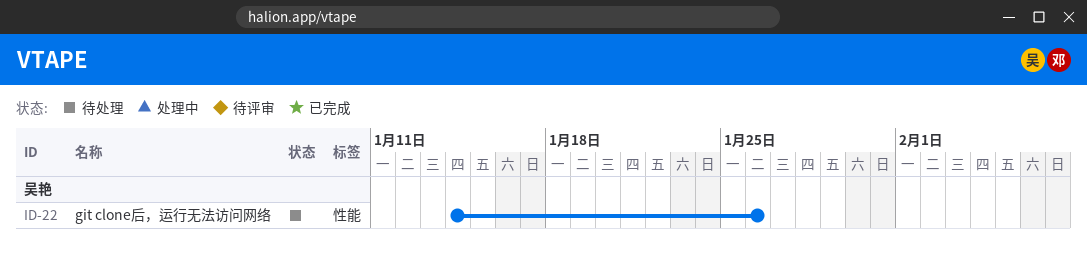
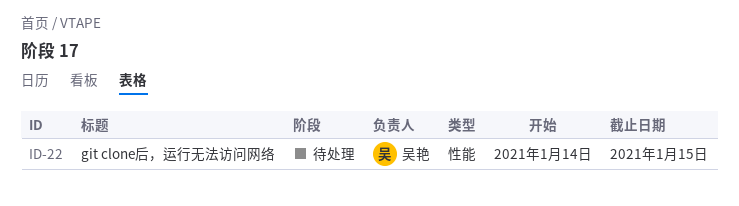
ID-22, due: Jan 26 -> Jan 15

